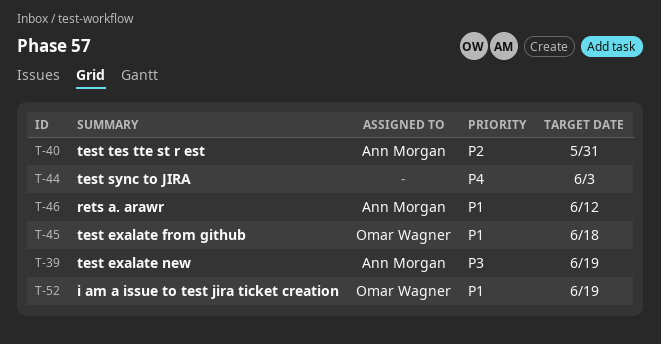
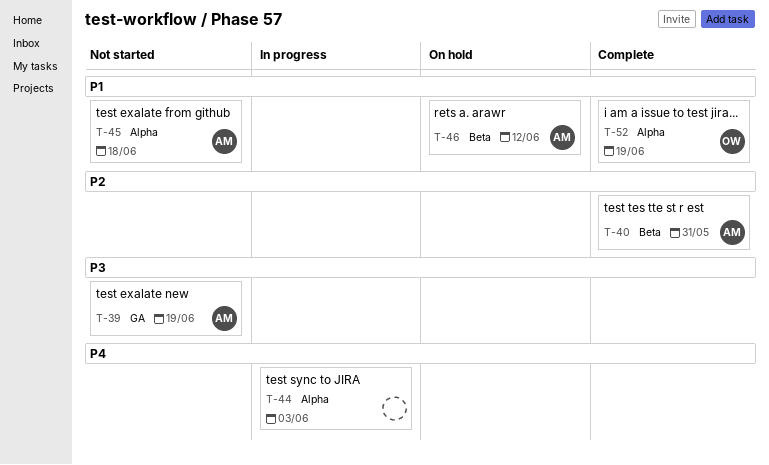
T-45, owner: Omar Wagner -> Ann Morgan

